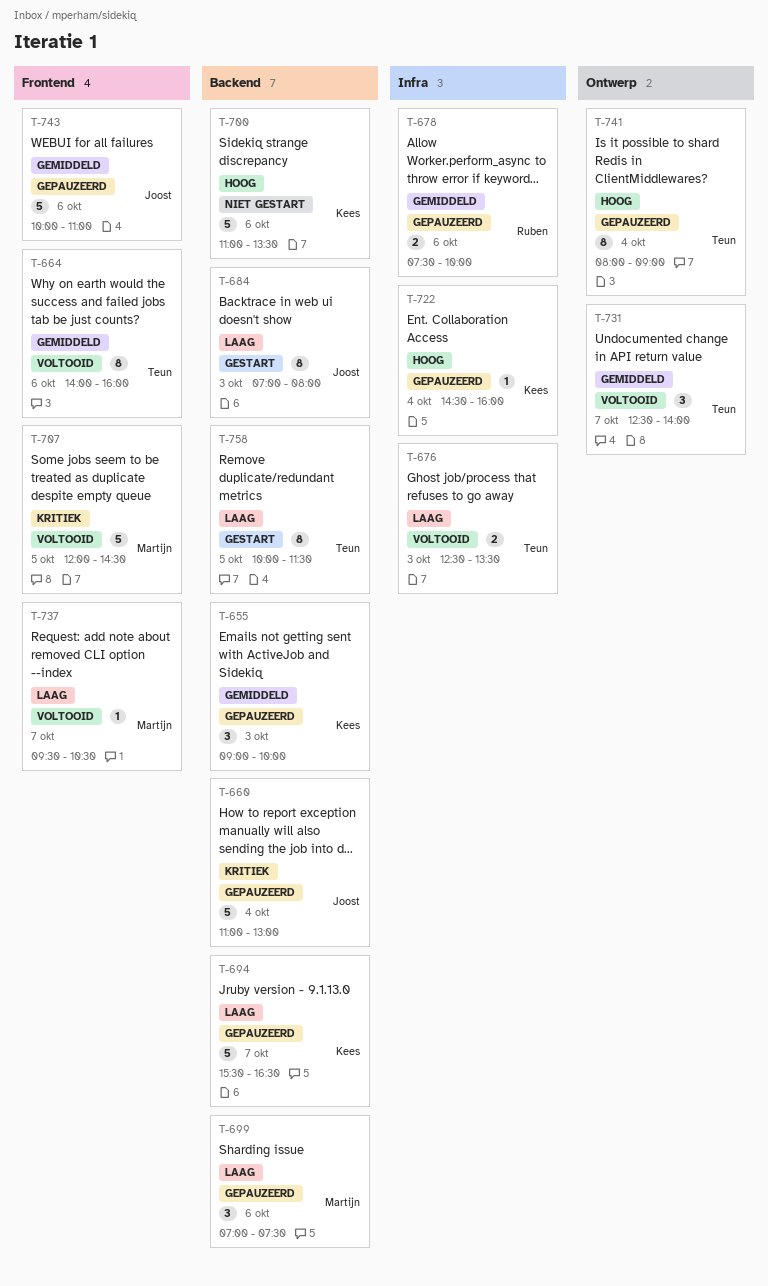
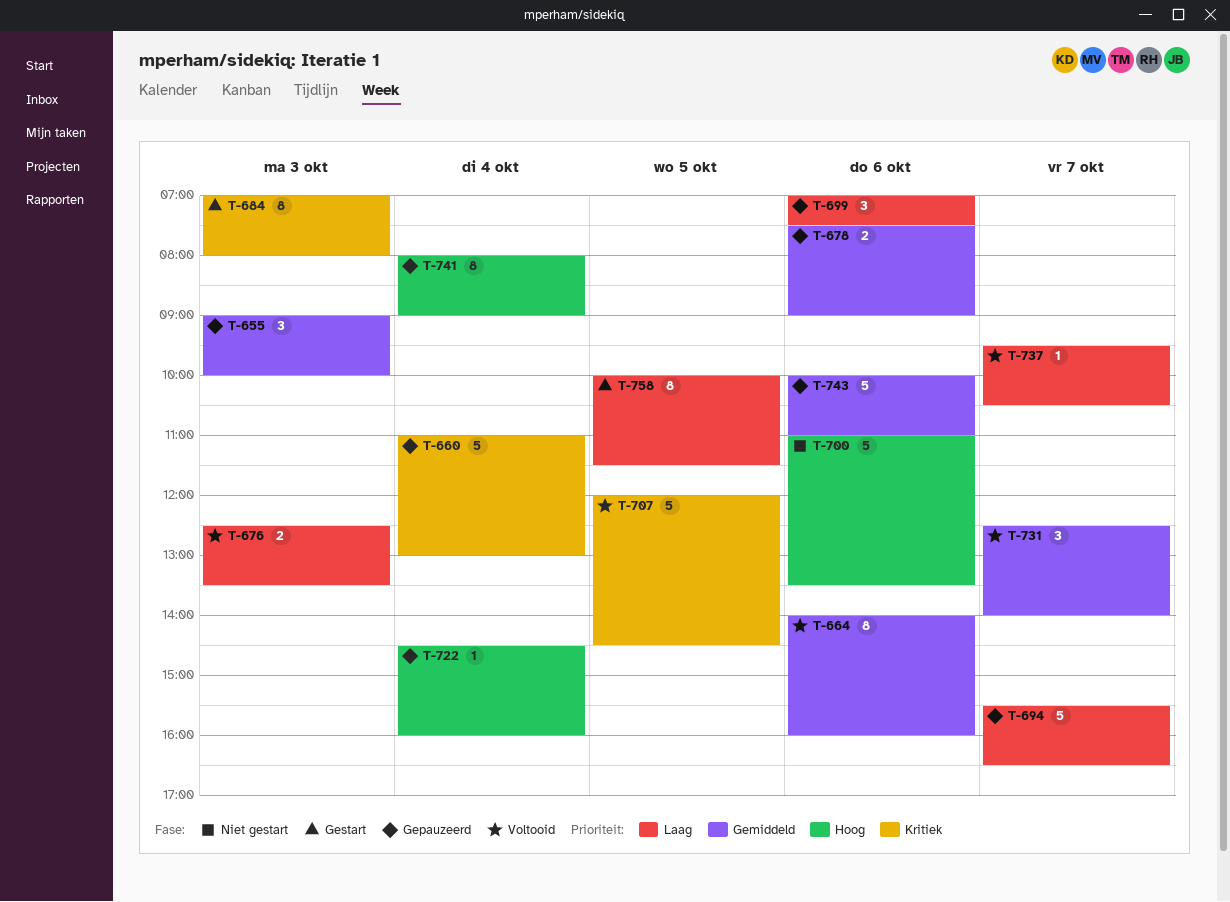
T-678, ends: 10:00 -> 09:00
T-684, priority: Laag -> Kritiek

